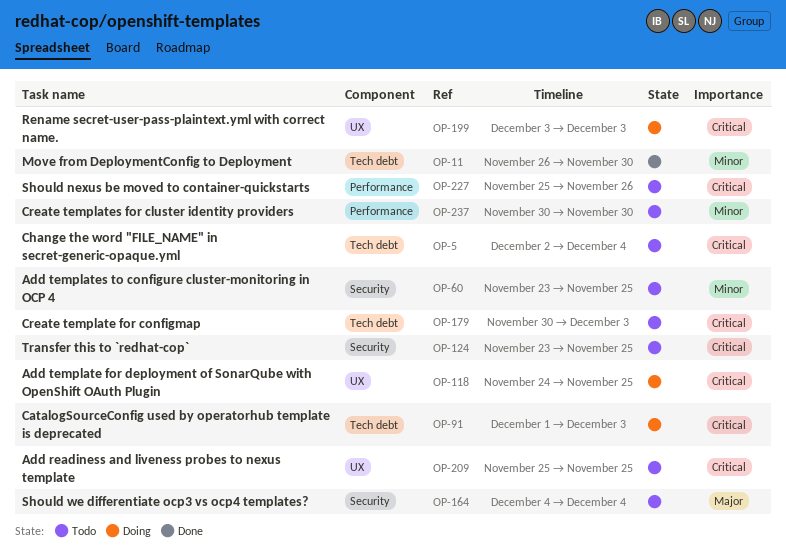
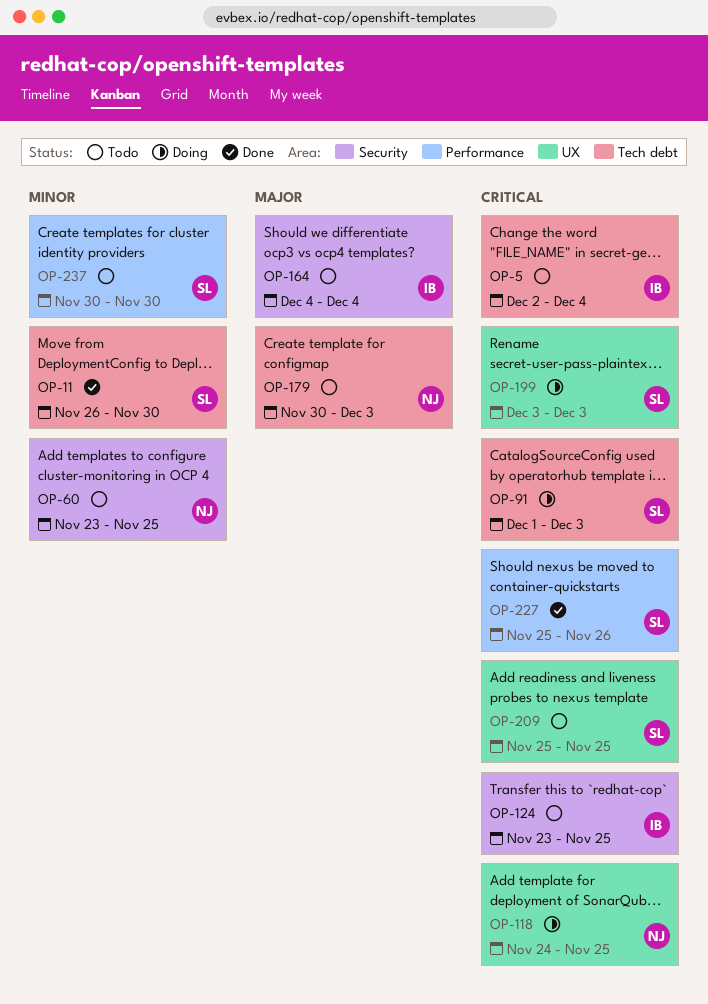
OP-179, priority: Critical -> Major
OP-227, status: Todo -> Done

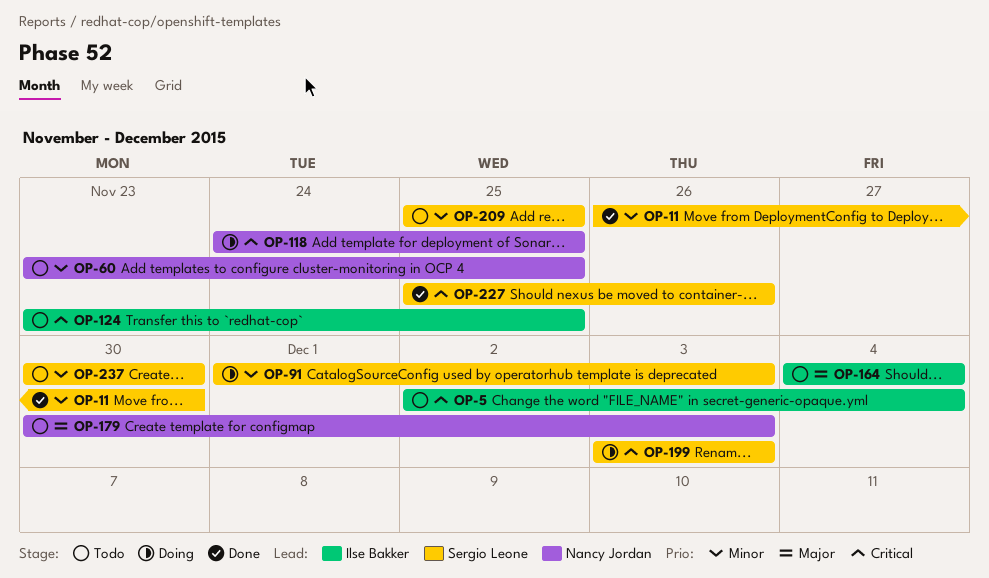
OP-91, priority: Critical -> Minor
OP-209, priority: Critical -> Minor

